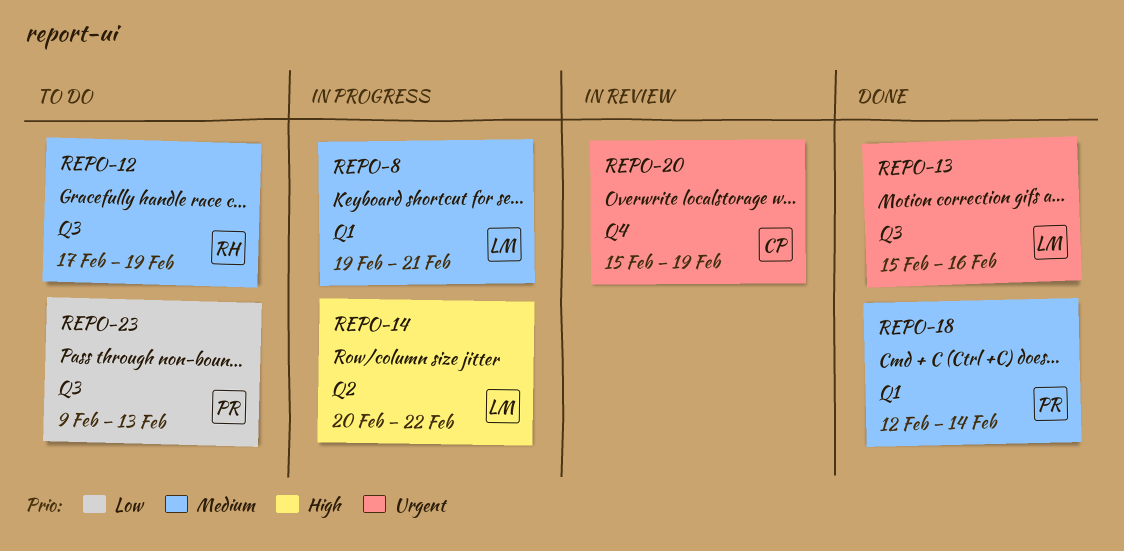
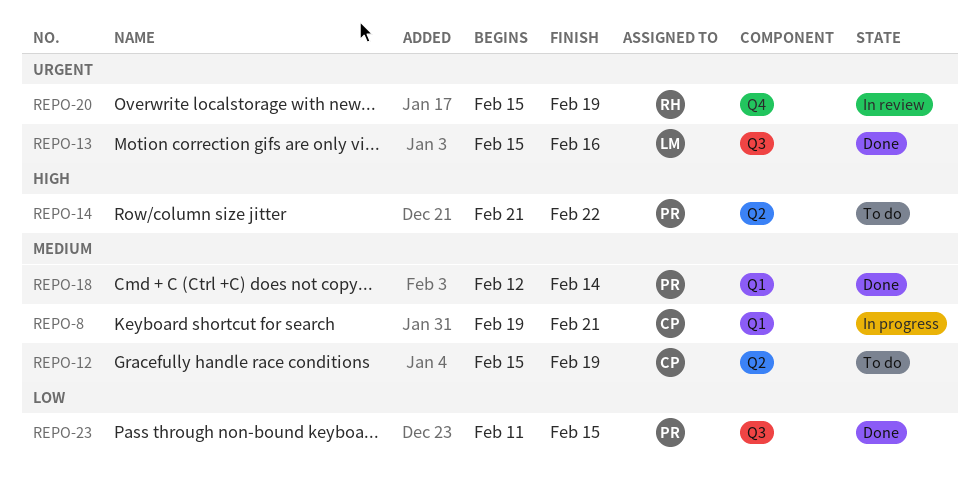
REPO-8, owner: LM -> CP
REPO-12, owner: RH -> CP
REPO-12, label: Q3 -> Q2
REPO-12, start: Feb 17 -> Feb 15
REPO-14, status: In progress -> To do
REPO-14, owner: LM -> PR
REPO-14, start: Feb 20 -> Feb 21
REPO-20, owner: CP -> RH
REPO-23, status: To do -> Done
REPO-23, start: Feb 9 -> Feb 11
REPO-23, due: Feb 13 -> Feb 15

